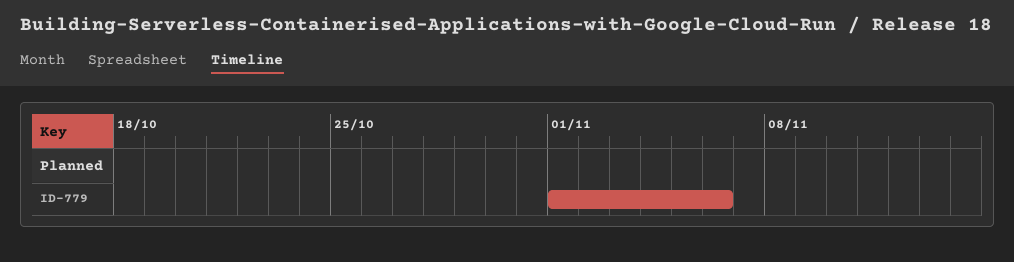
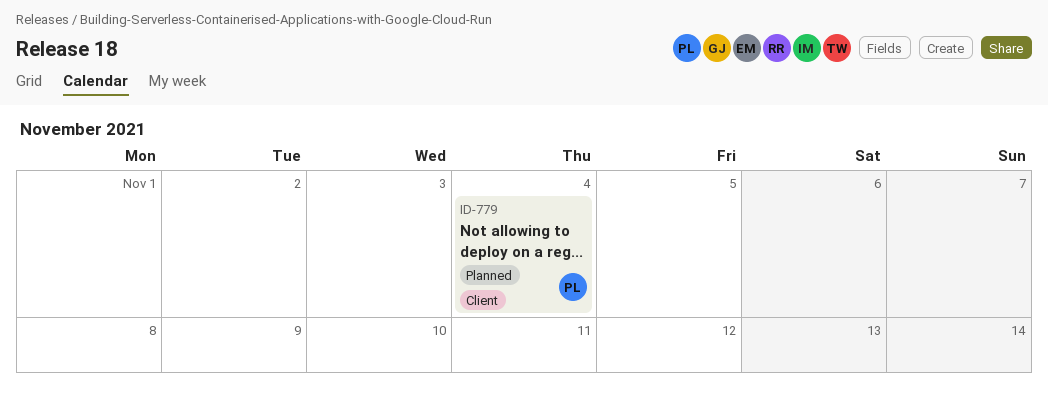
ID-779, due: Nov 6 -> Nov 4

